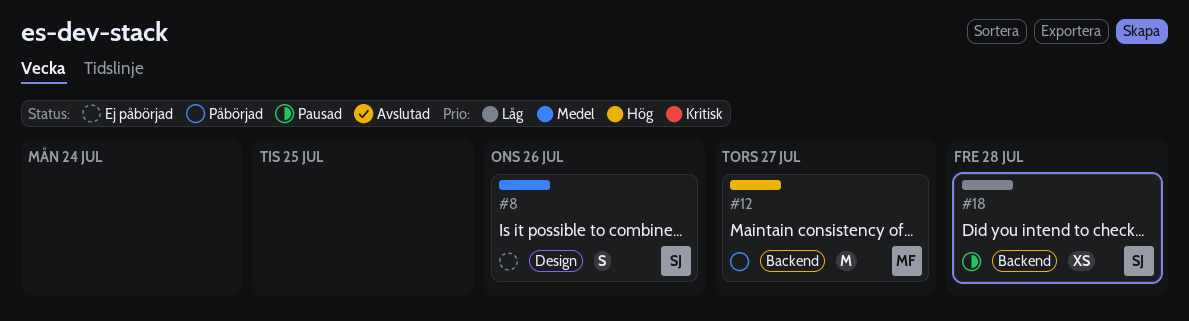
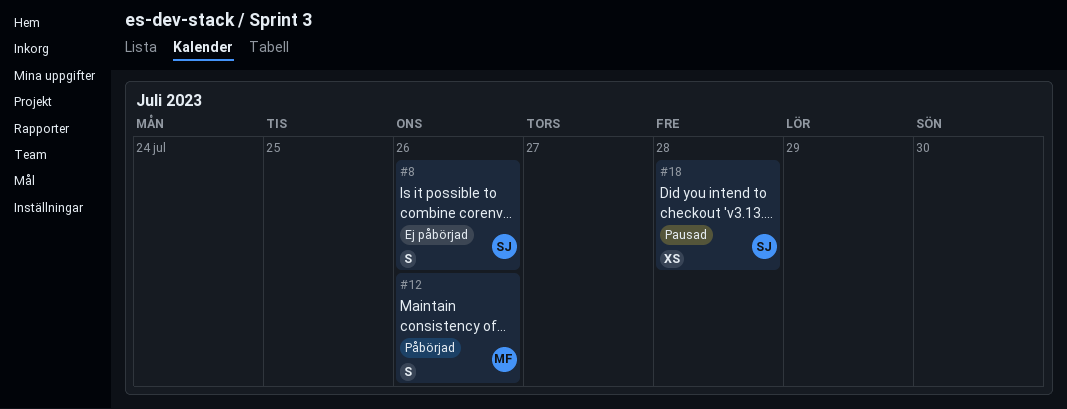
#12, estimate: M -> S
#12, due: Jul 27 -> Jul 26

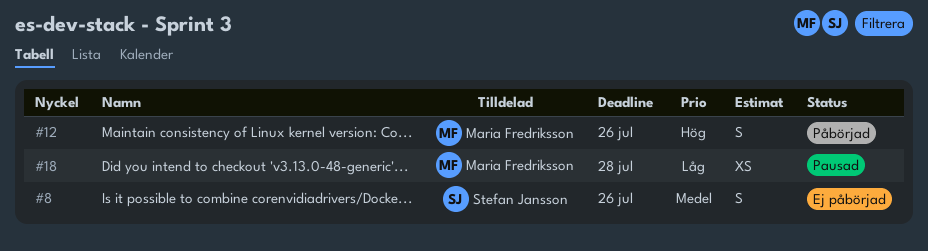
#18, owner: Stefan Jansson -> Maria Fredriksson

